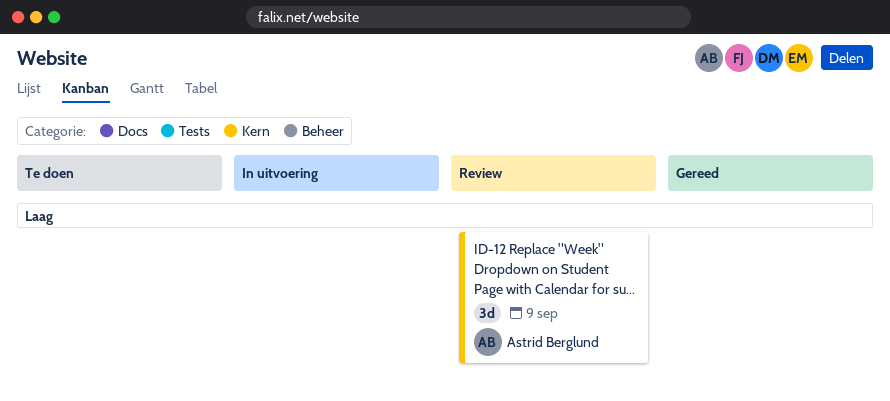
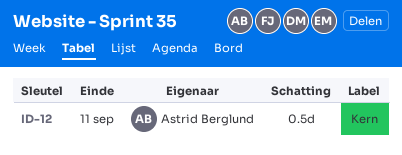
ID-12, estimate: 3d -> 0.5d
ID-12, due: Sep 9 -> Sep 11

